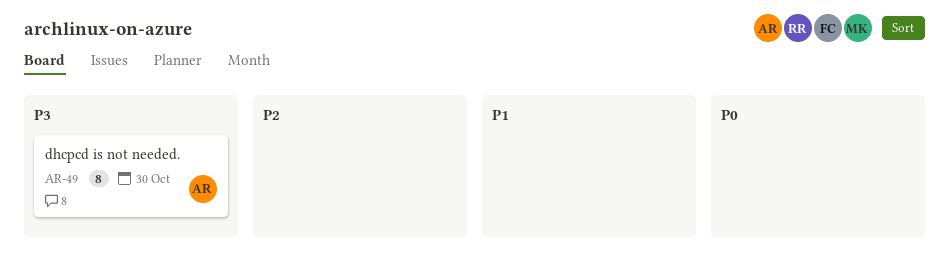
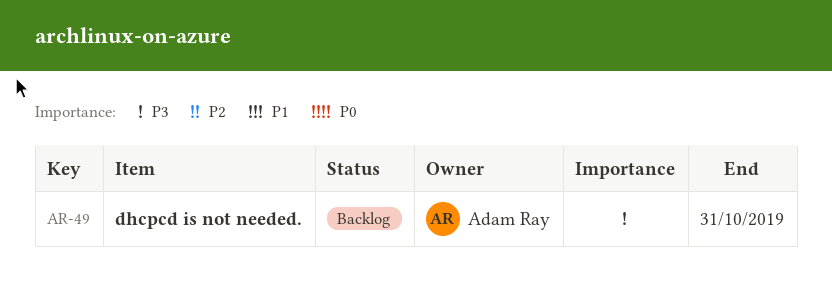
AR-49, due: Oct 30 -> Oct 31

